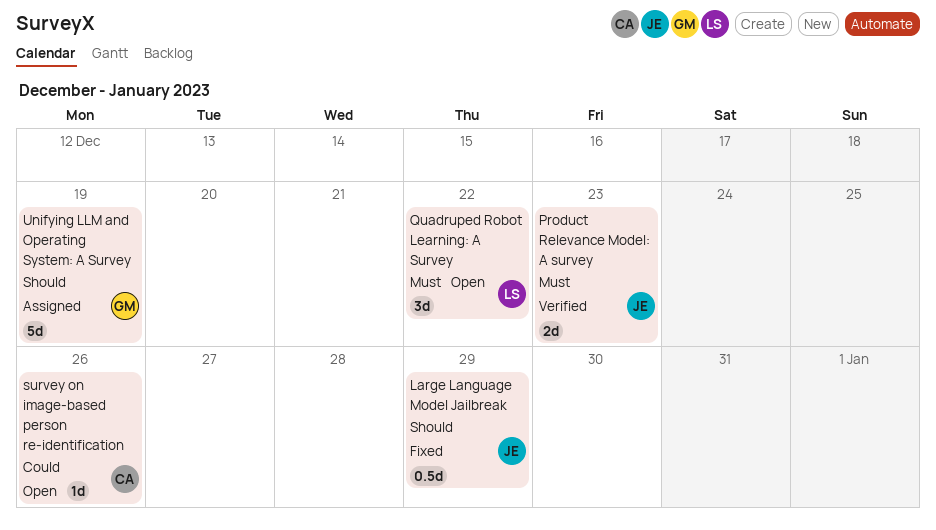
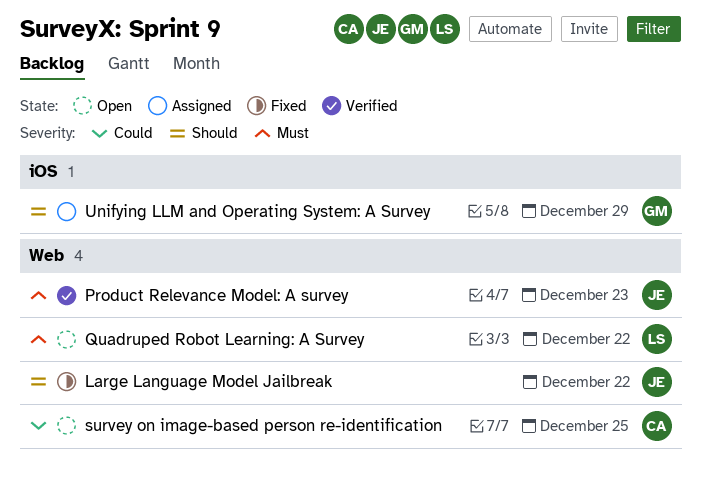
Large Language Model Jailbreak, due: Dec 29 -> Dec 22
survey on image-based person re-identification, due: Dec 26 -> Dec 25
Unifying LLM and Operating System: A Survey, due: Dec 19 -> Dec 29

